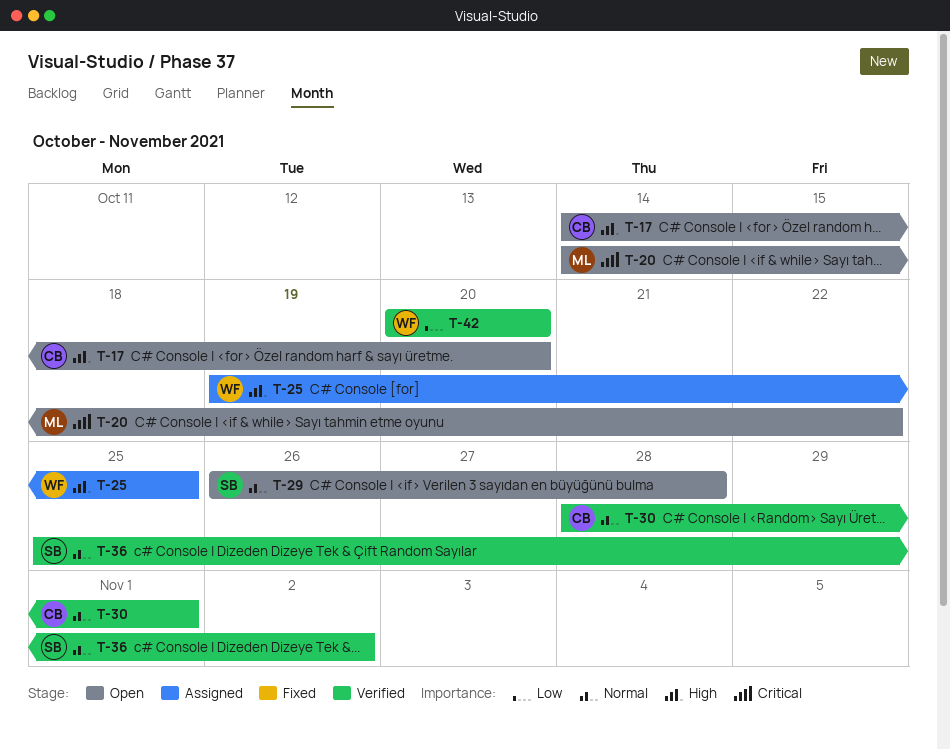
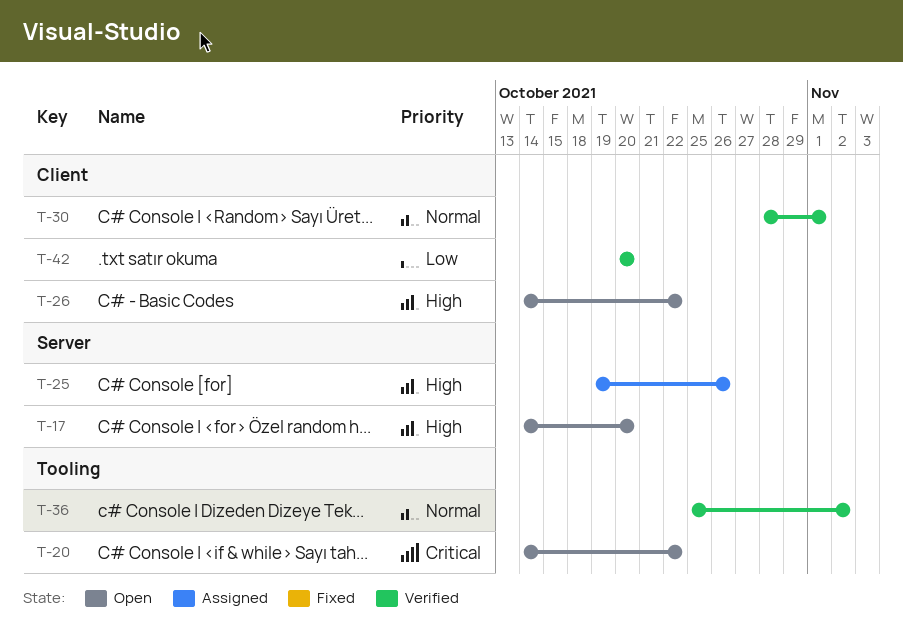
T-25, due: Oct 25 -> Oct 26
T-26: none -> present
T-29: present -> none

